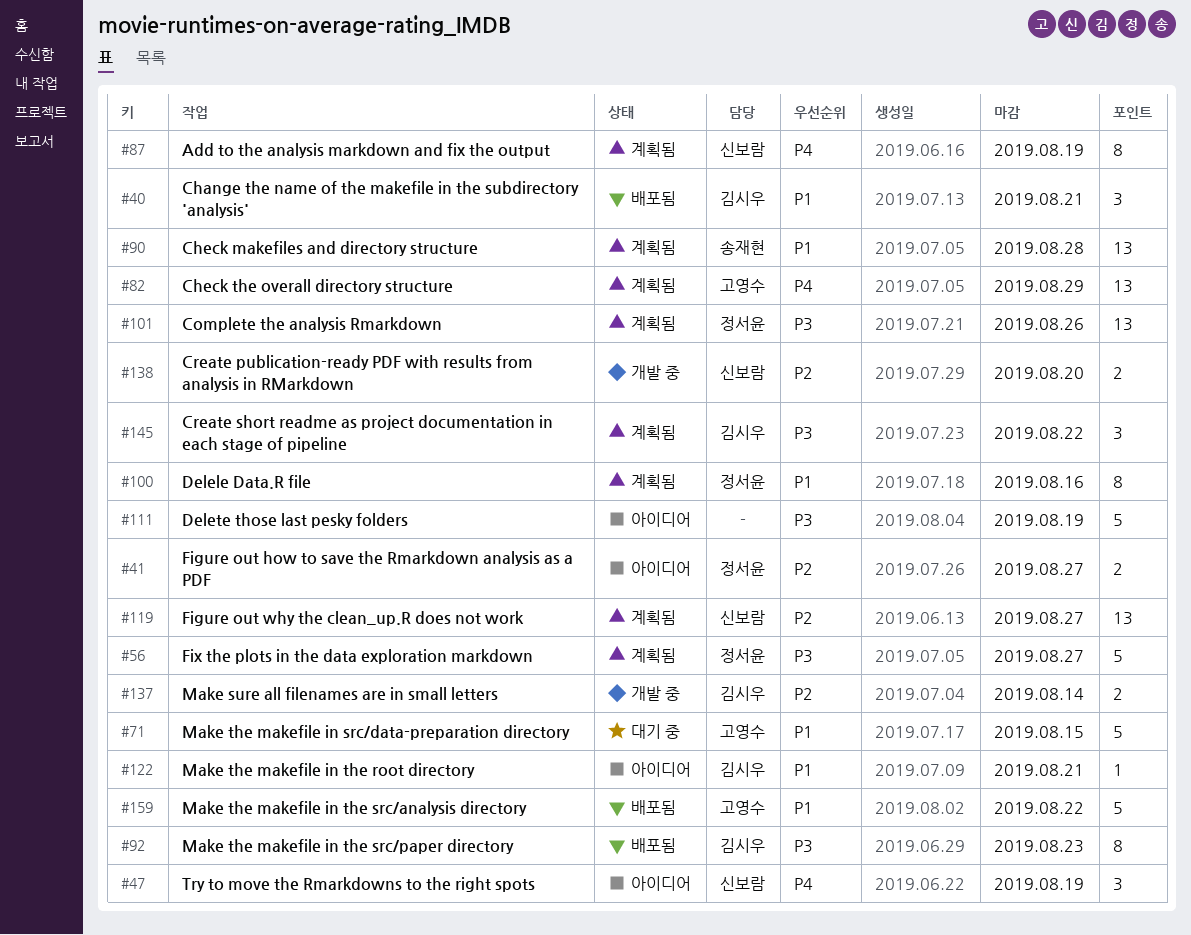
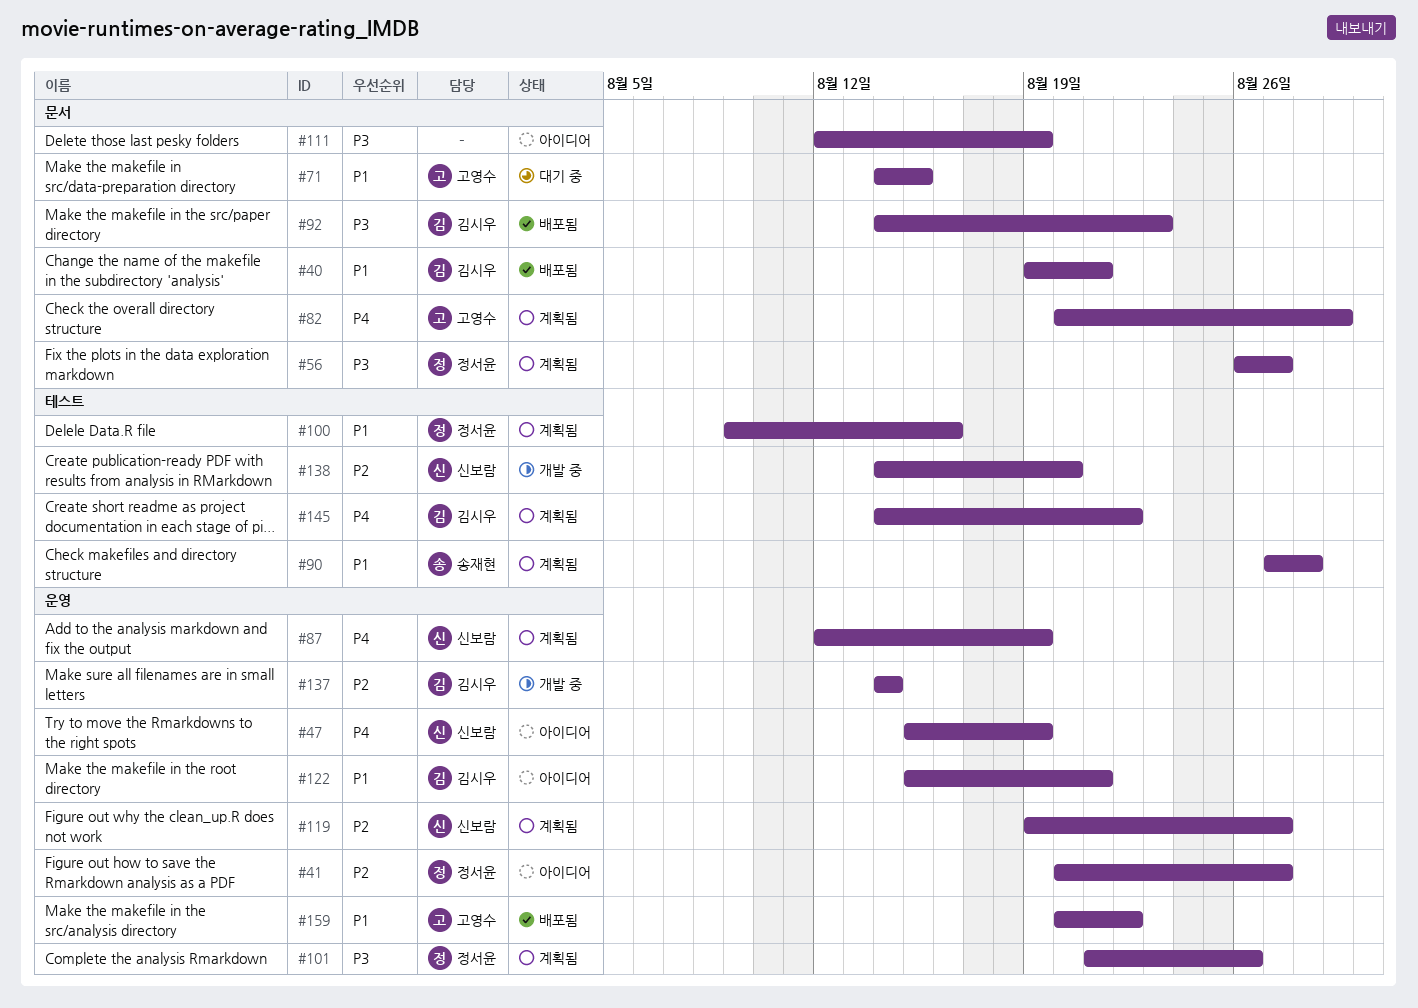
#145, priority: P3 -> P4

